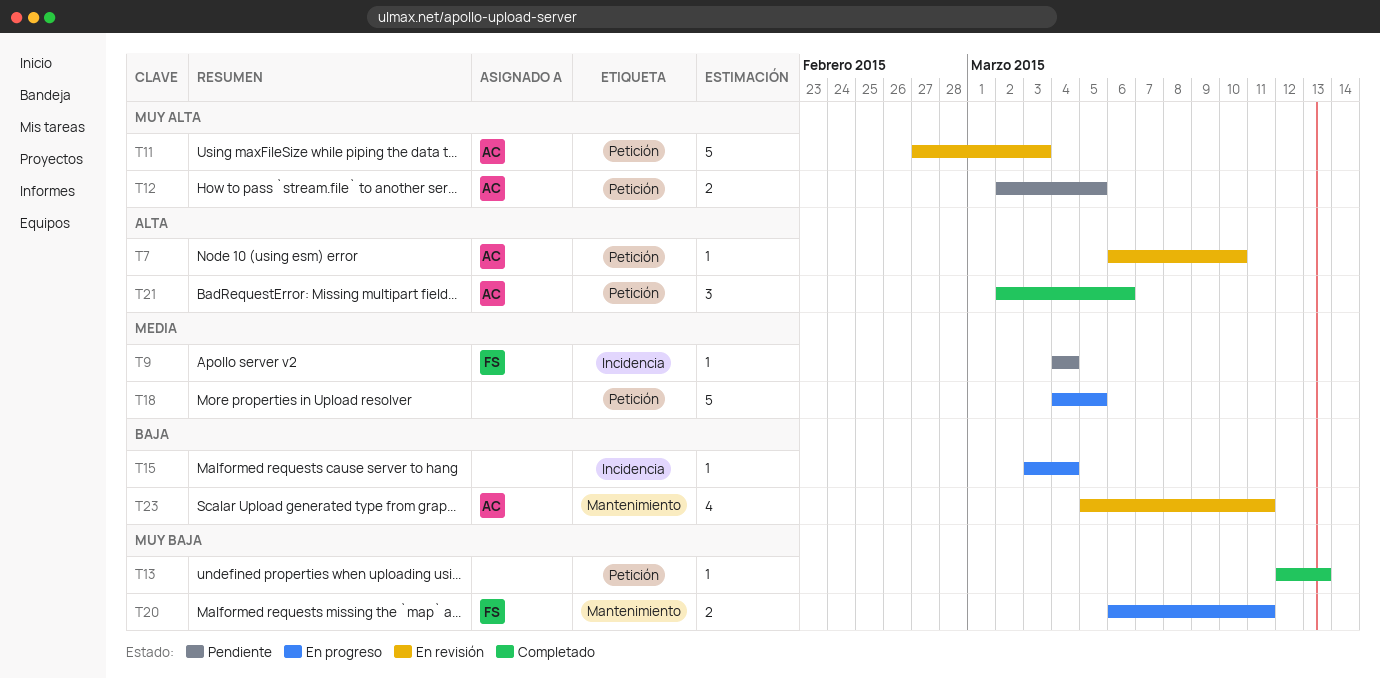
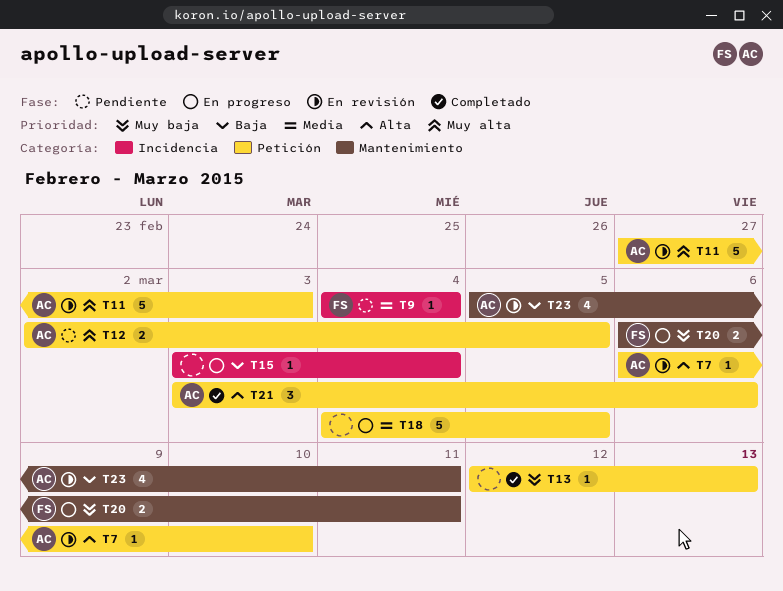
T21, start: Mar 2 -> Mar 3

